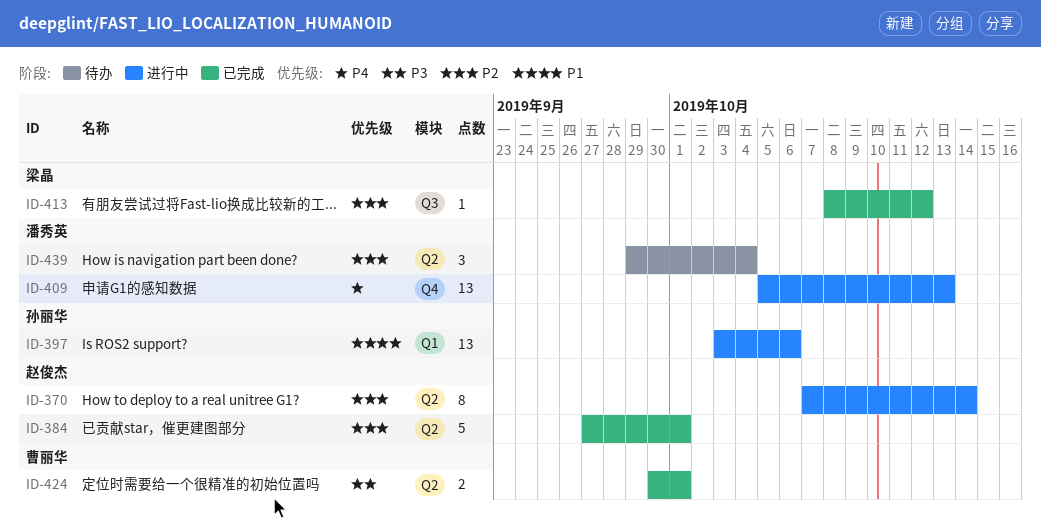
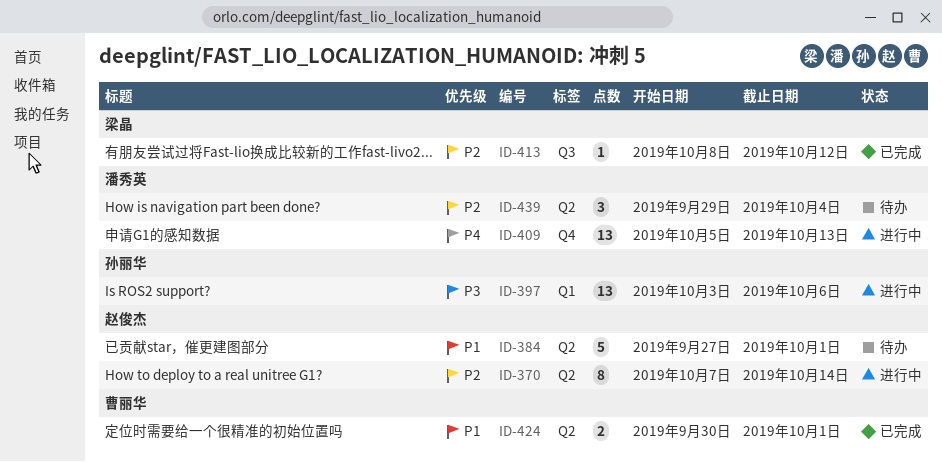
ID-384, status: 已完成 -> 待办
ID-384, priority: P2 -> P1
ID-397, priority: P1 -> P3
ID-424, priority: P3 -> P1

